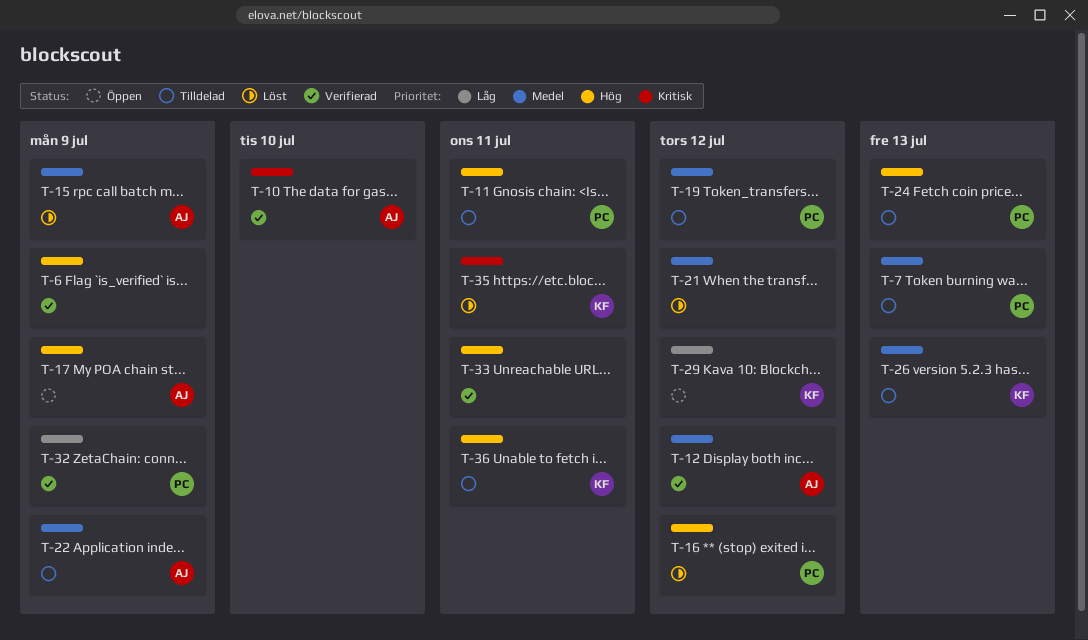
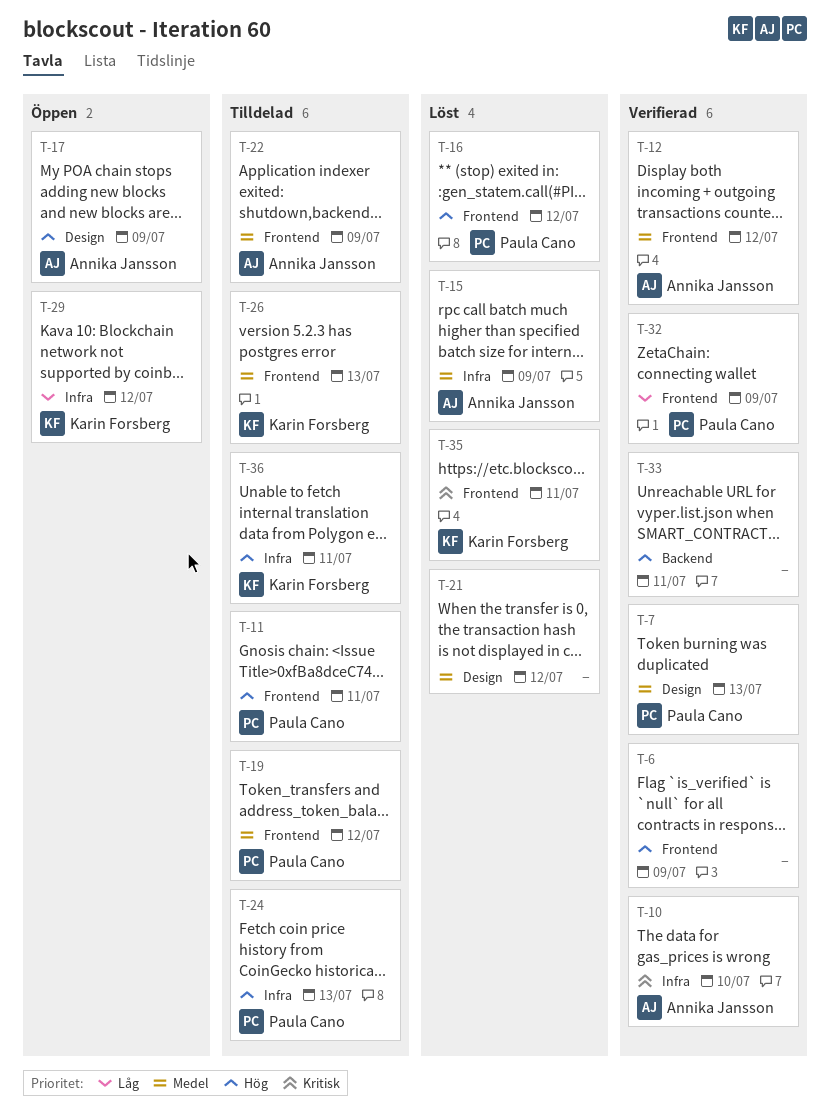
T-7, status: Tilldelad -> Verifierad

